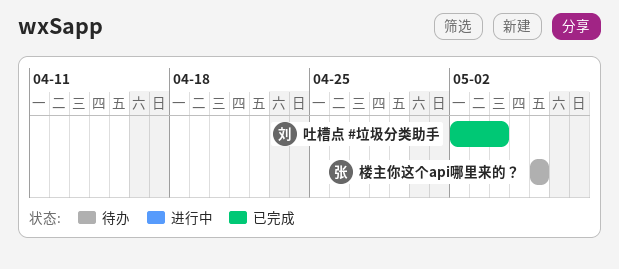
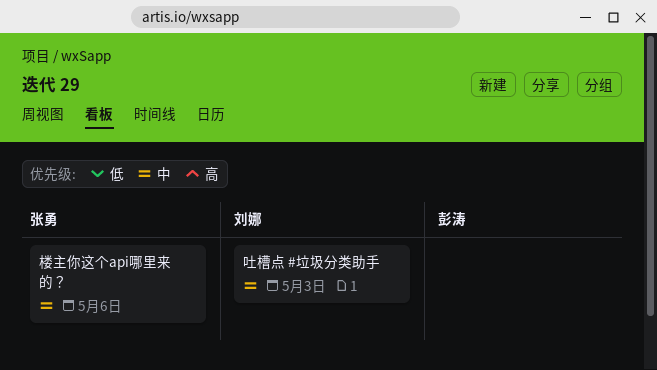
吐槽点 #垃圾分类助手, due: May 4 -> May 3

